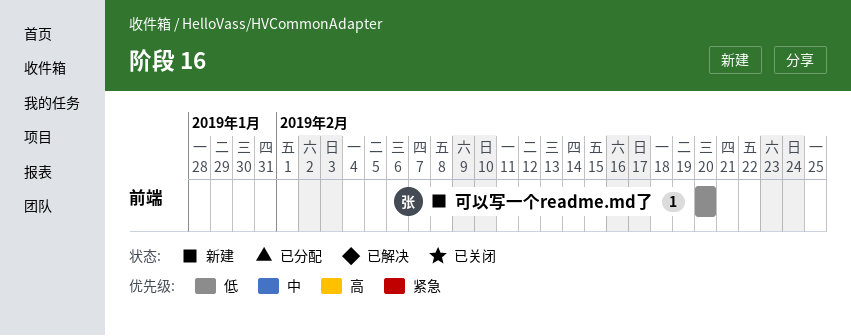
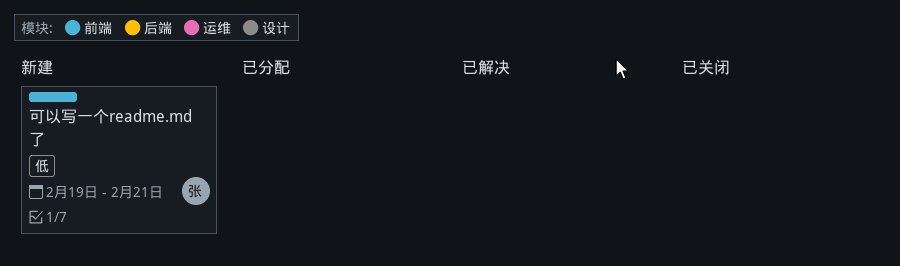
可以写一个readme.md了, start: Feb 20 -> Feb 19
可以写一个readme.md了, due: Feb 20 -> Feb 21

